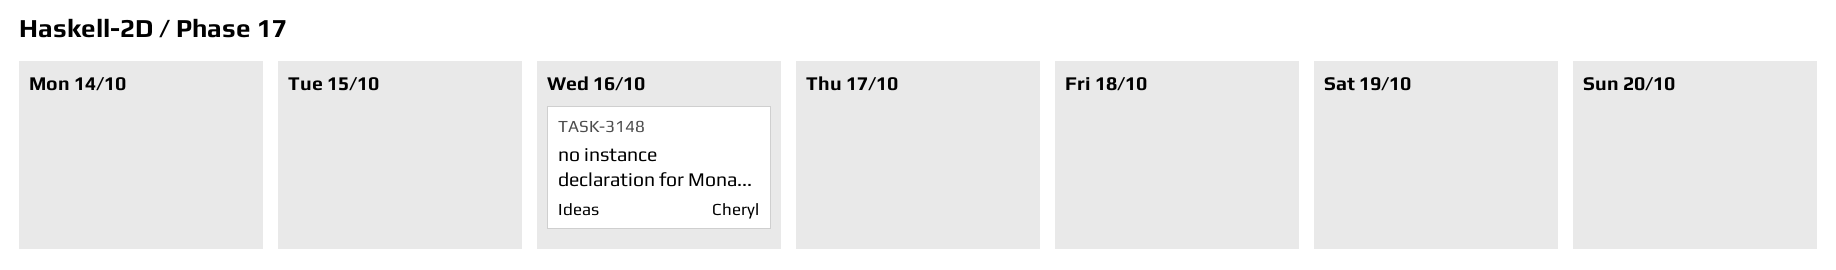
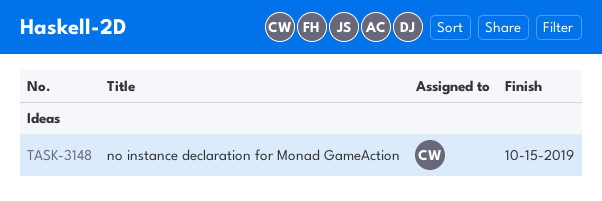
TASK-3148, due: Oct 16 -> Oct 15

